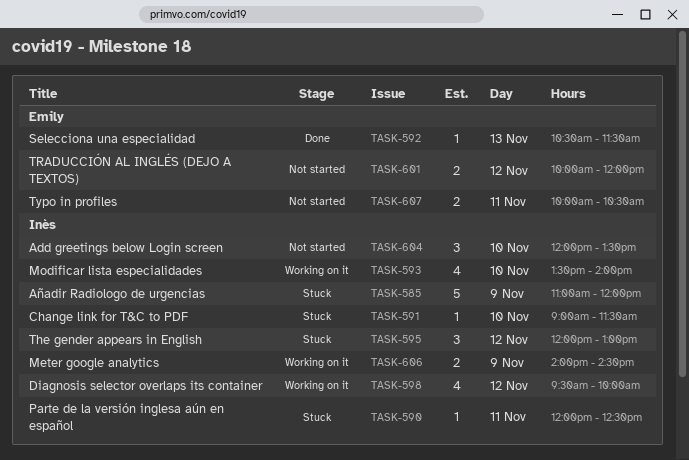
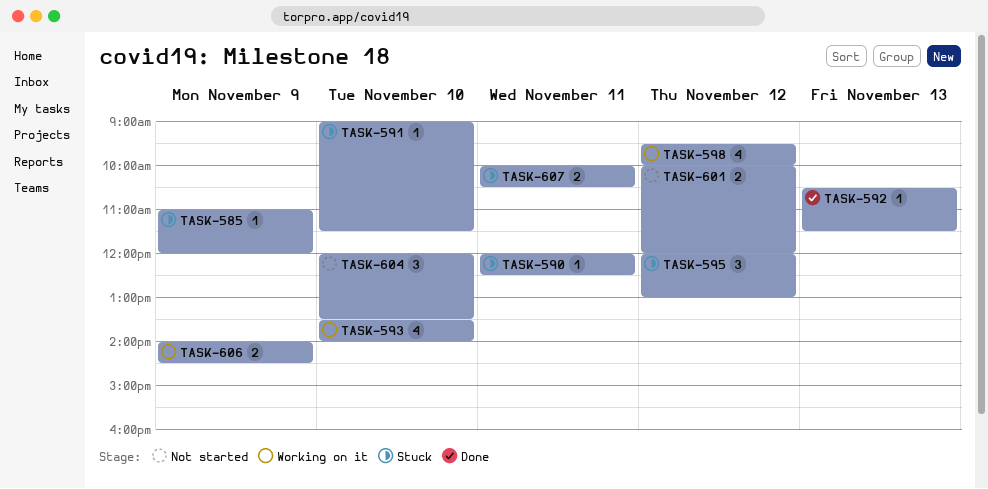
TASK-585, estimate: 5 -> 1
TASK-607, status: Not started -> Stuck

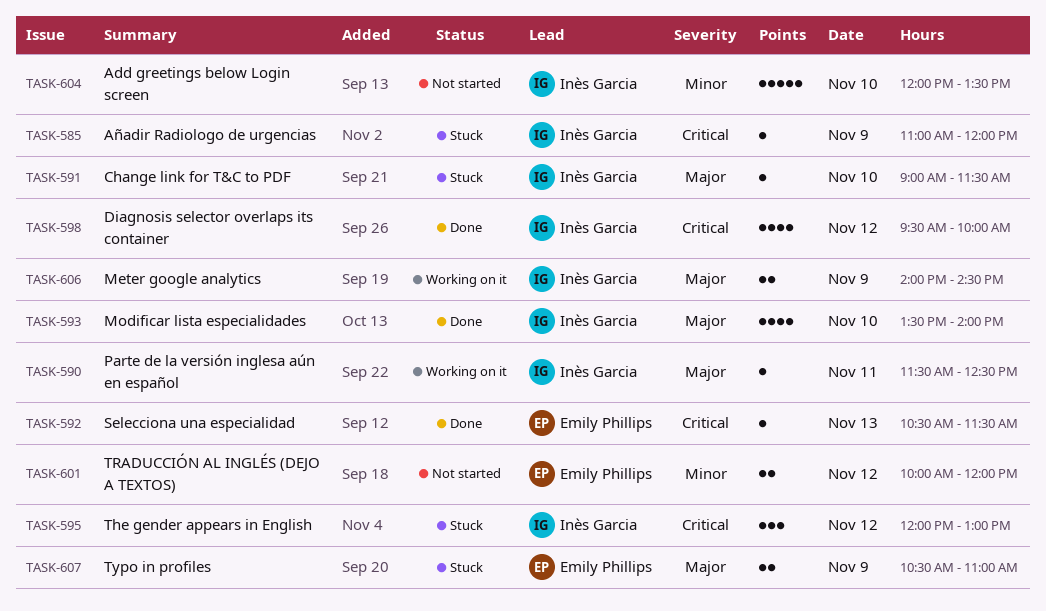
TASK-590, status: Stuck -> Working on it
TASK-590, begins: 12:00 -> 11:30
TASK-593, status: Working on it -> Done
TASK-598, status: Working on it -> Done
TASK-604, estimate: 3 -> 5
TASK-607, day: Nov 11 -> Nov 9
TASK-607, begins: 10:00 -> 10:30
TASK-607, ends: 10:30 -> 11:00

